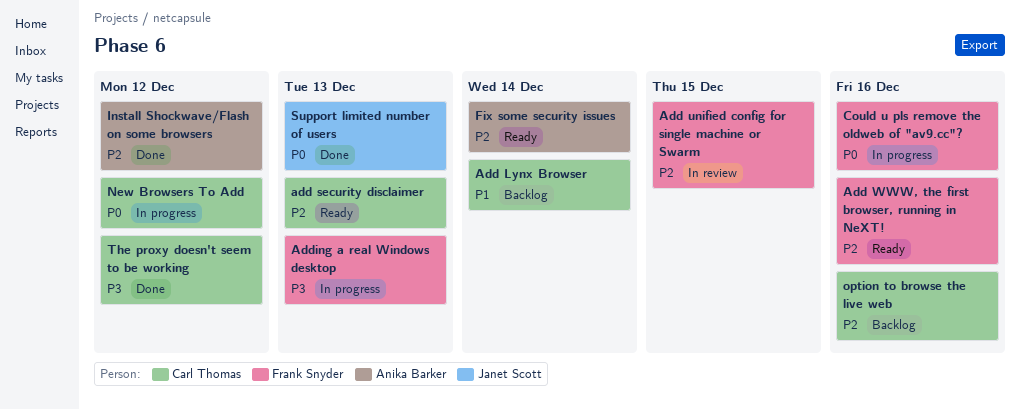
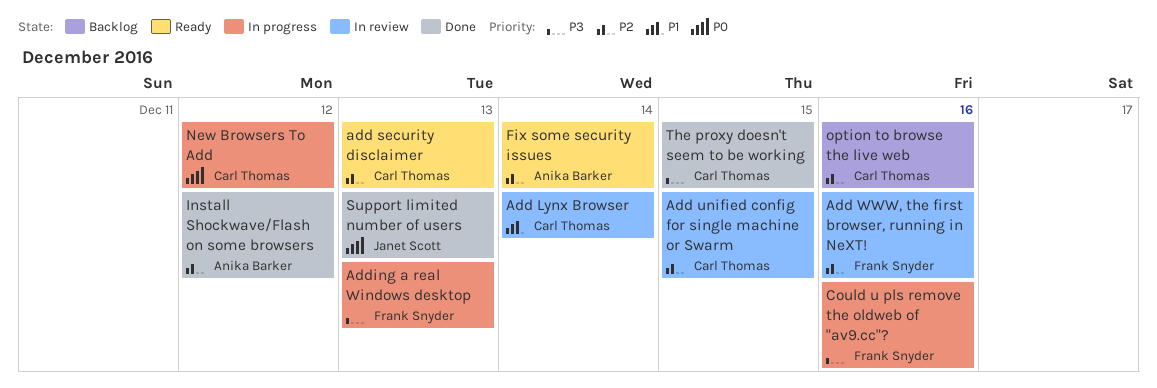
Add Lynx Browser, status: Backlog -> In review
Add unified config for single machine or Swarm, owner: Frank Snyder -> Carl Thomas
Add WWW, the first browser, running in NeXT!, status: Ready -> In review
Could u pls remove the oldweb of "av9.cc"?, priority: P0 -> P3
The proxy doesn't seem to be working, due: Dec 12 -> Dec 15

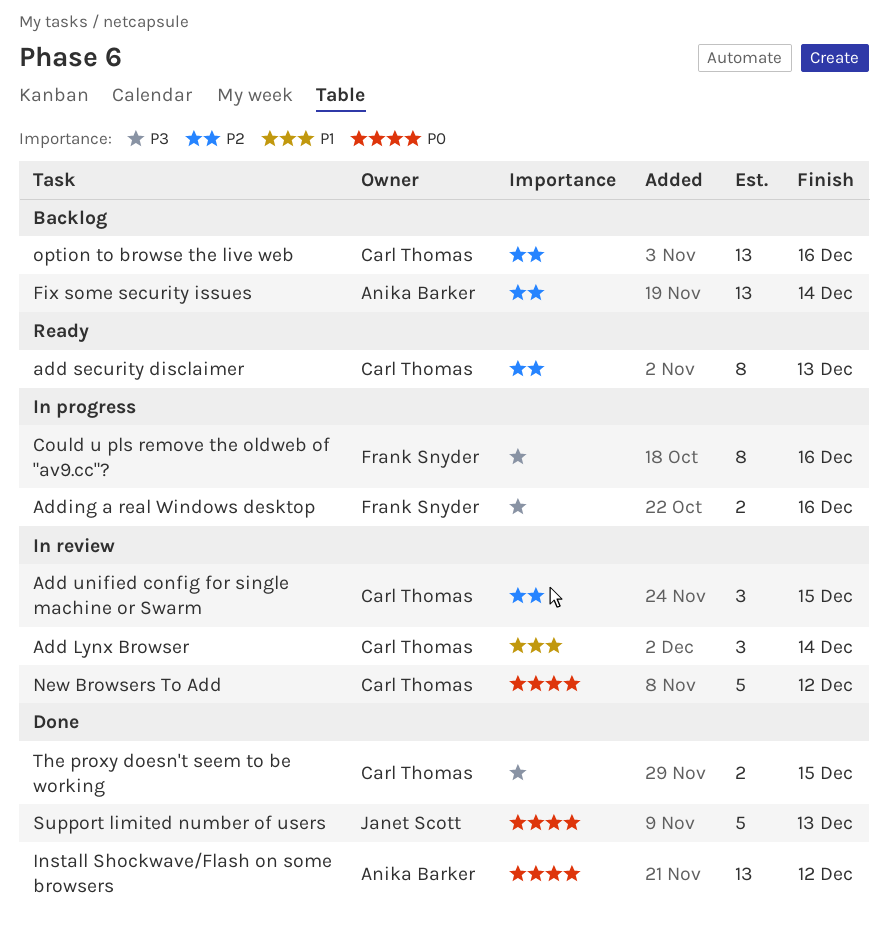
Add WWW, the first browser, running in NeXT!: present -> none
Adding a real Windows desktop, due: Dec 13 -> Dec 16
Fix some security issues, status: Ready -> Backlog
Install Shockwave/Flash on some browsers, priority: P2 -> P0
New Browsers To Add, status: In progress -> In review

